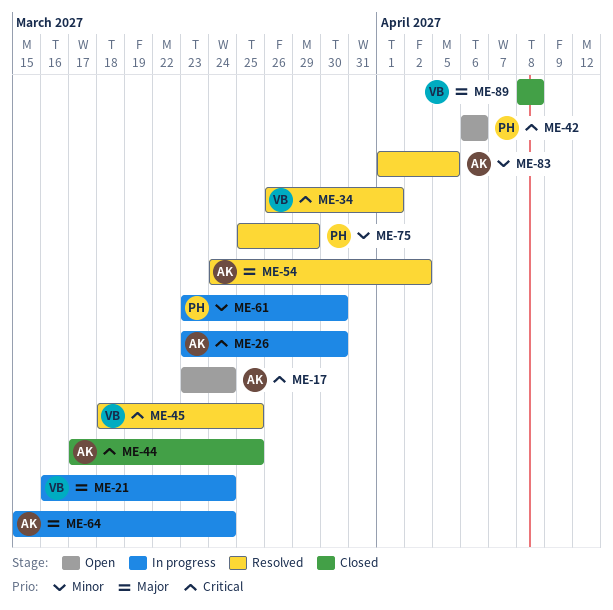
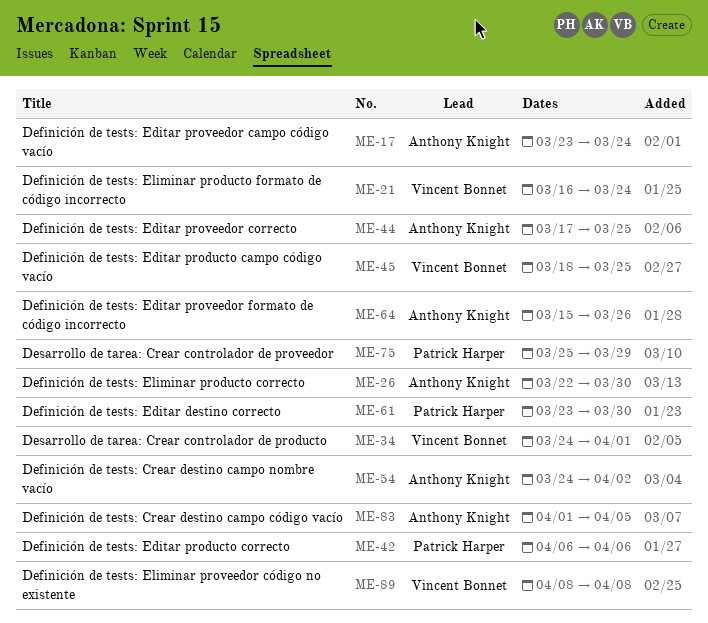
ME-26, start: Mar 23 -> Mar 22
ME-34, start: Mar 26 -> Mar 24
ME-64, due: Mar 24 -> Mar 26

